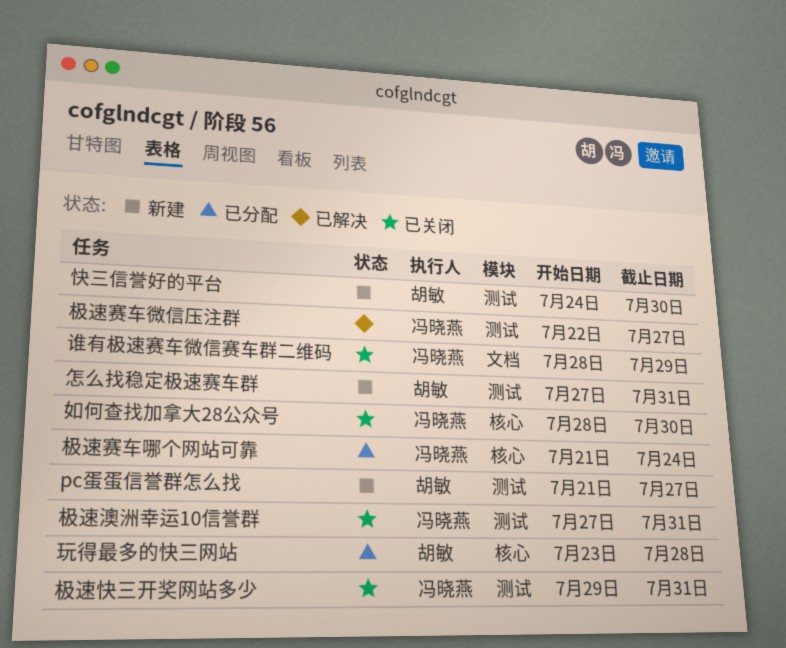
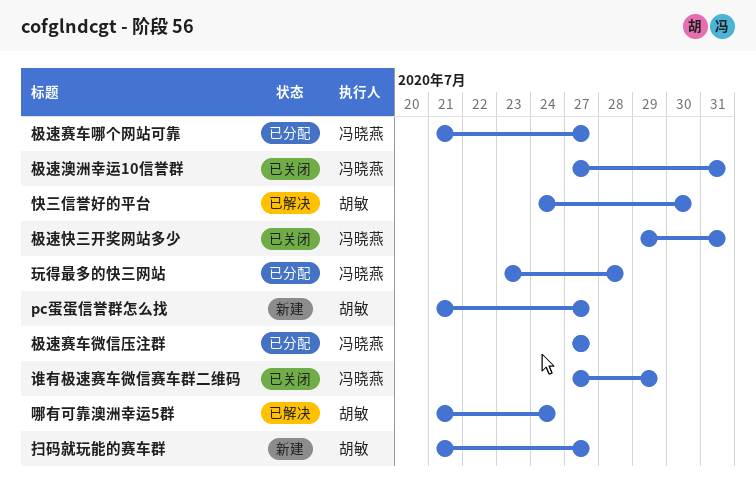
哪有可靠澳洲幸运5群: none -> present
如何查找加拿大28公众号: present -> none
快三信誉好的平台, status: 新建 -> 已解决
怎么找稳定极速赛车群: present -> none
扫码就玩能的赛车群: none -> present
极速赛车哪个网站可靠, due: Jul 24 -> Jul 27
极速赛车微信压注群, status: 已解决 -> 已分配
极速赛车微信压注群, start: Jul 22 -> Jul 27
玩得最多的快三网站, owner: 胡敏 -> 冯晓燕
谁有极速赛车微信赛车群二维码, start: Jul 28 -> Jul 27

